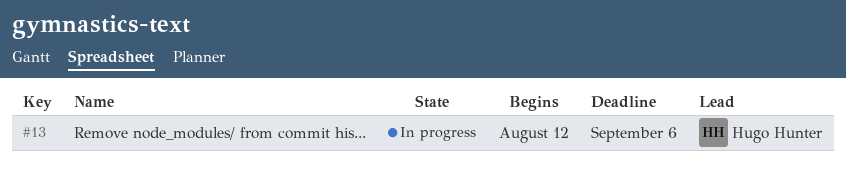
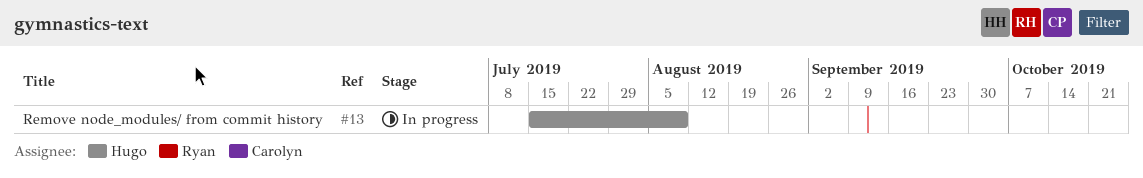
#13, start: Aug 12 -> Jul 15
#13, due: Sep 6 -> Aug 9

